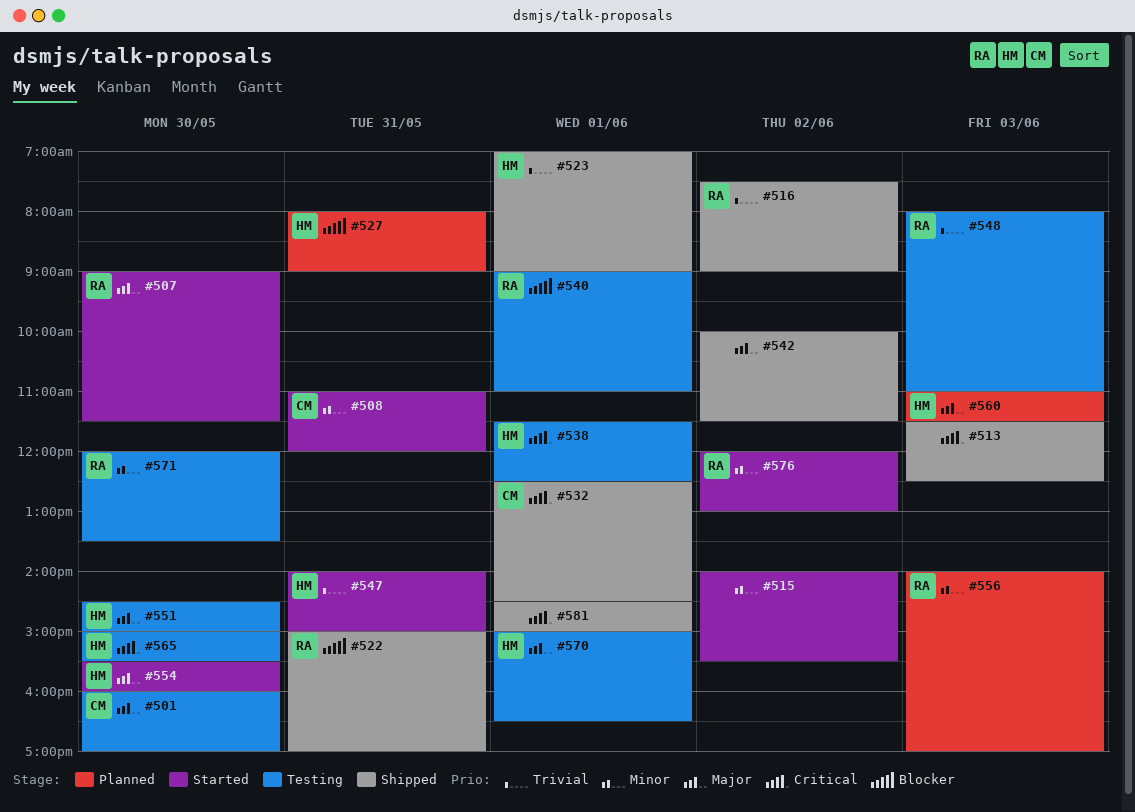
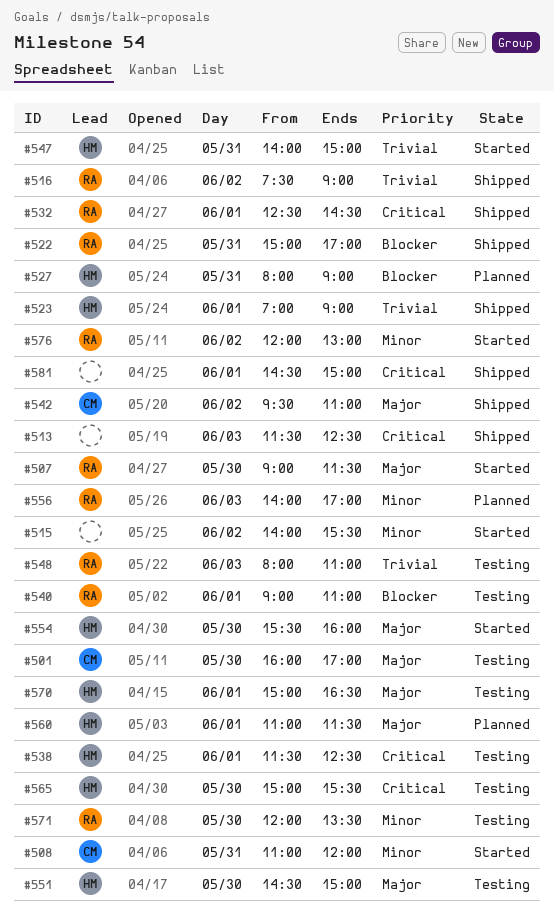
#532, owner: CM -> RA
#542, owner: none -> CM
#542, begins: 10:00 -> 09:30
#542, ends: 11:30 -> 11:00
#560, day: Jun 3 -> Jun 1

